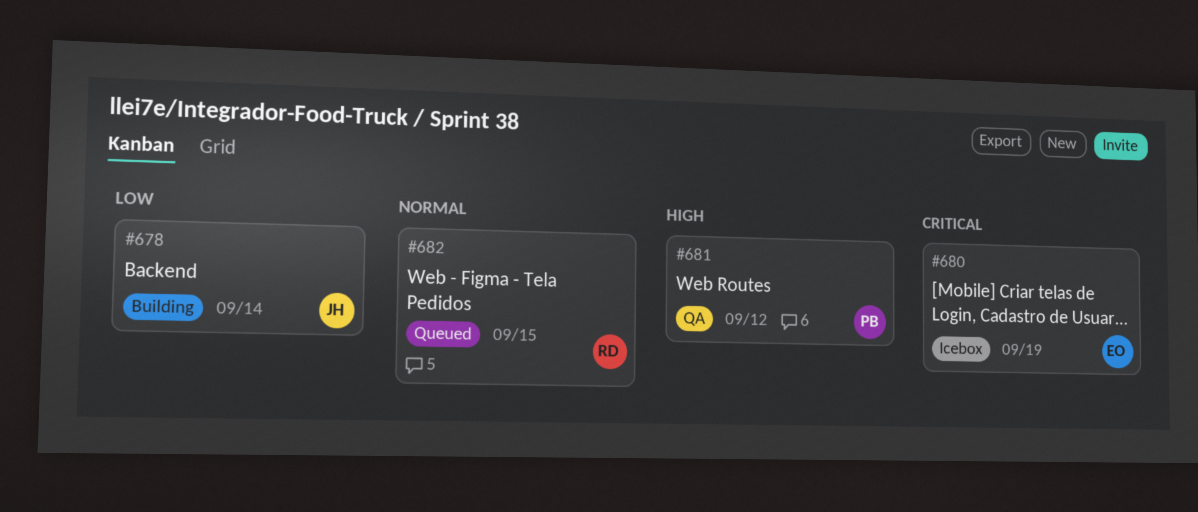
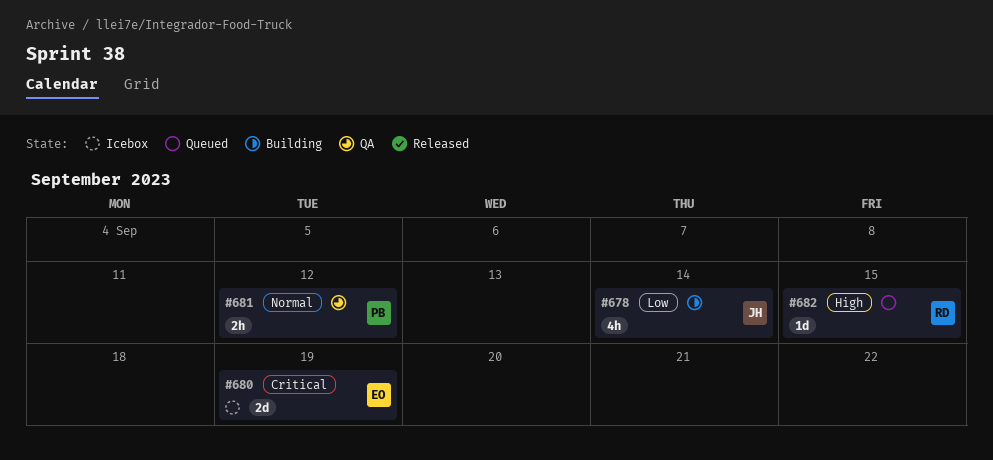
#681, priority: High -> Normal
#682, priority: Normal -> High

